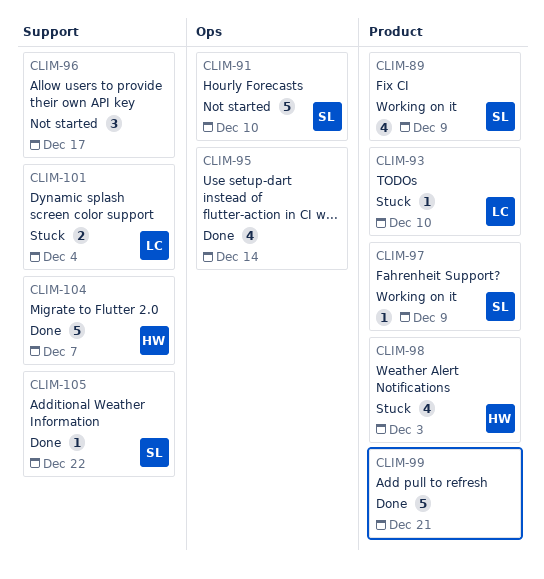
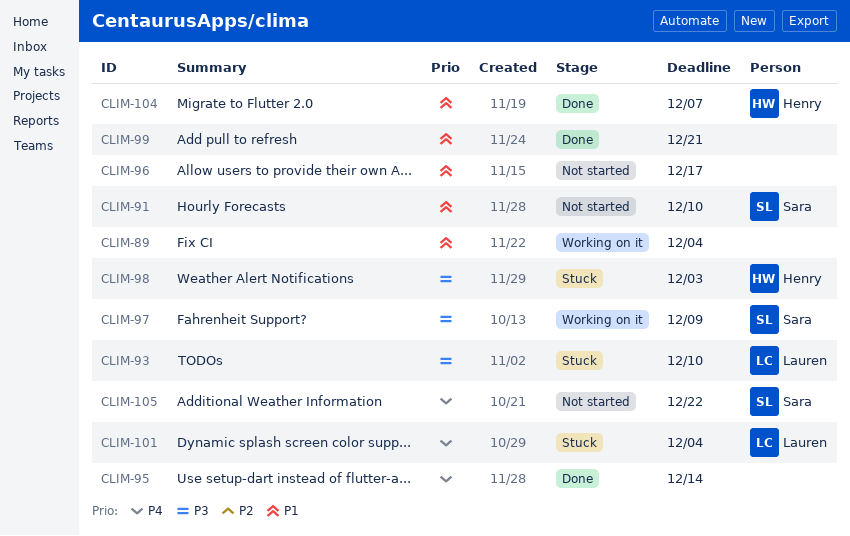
CLIM-89, owner: Sara -> none
CLIM-89, due: Dec 9 -> Dec 4
CLIM-105, status: Done -> Not started

